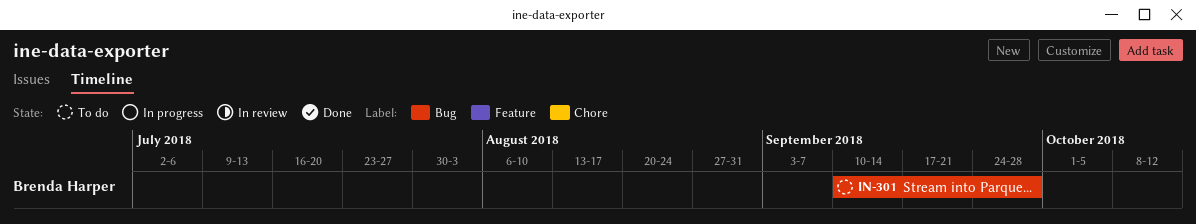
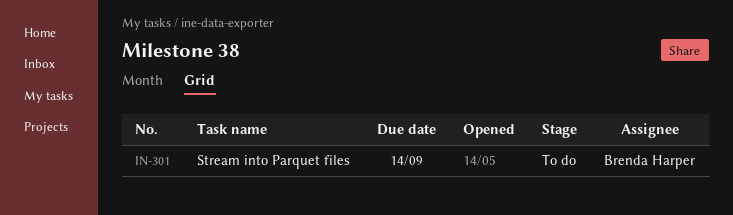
IN-301, due: Sep 28 -> Sep 14

